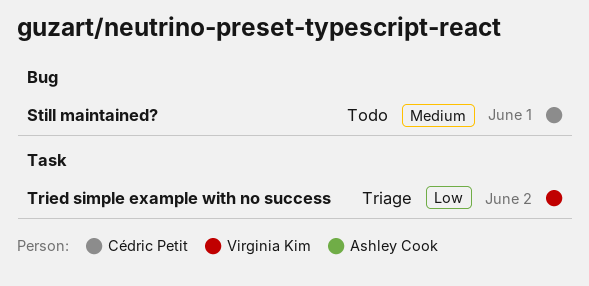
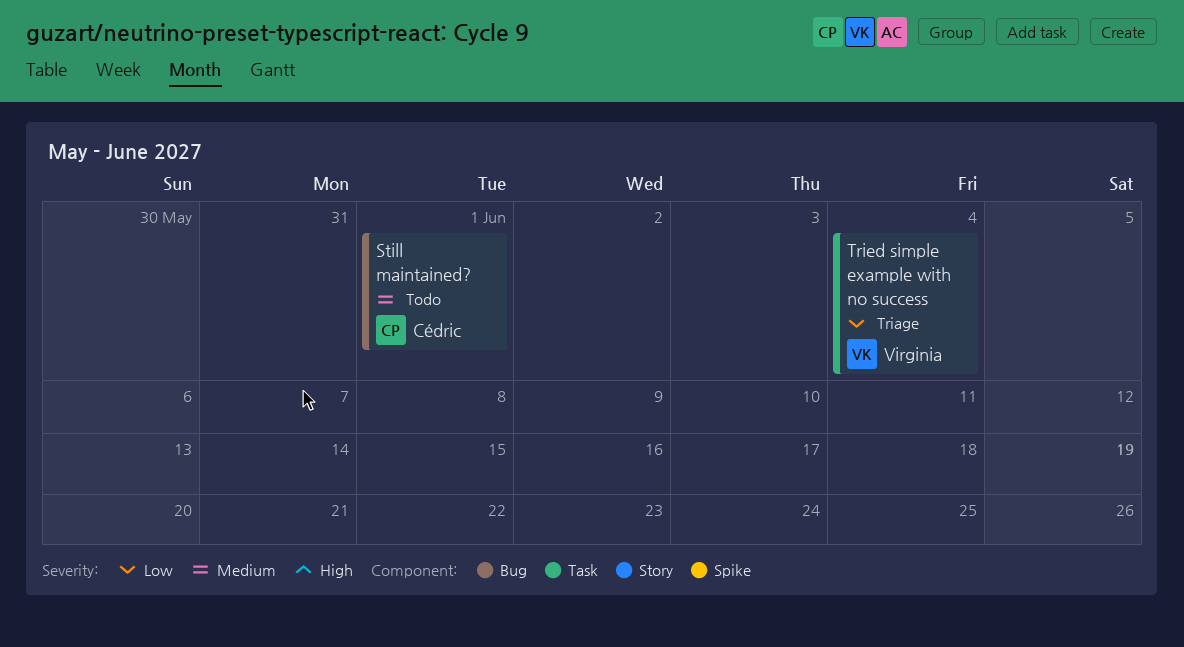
Tried simple example with no success, due: Jun 2 -> Jun 4

